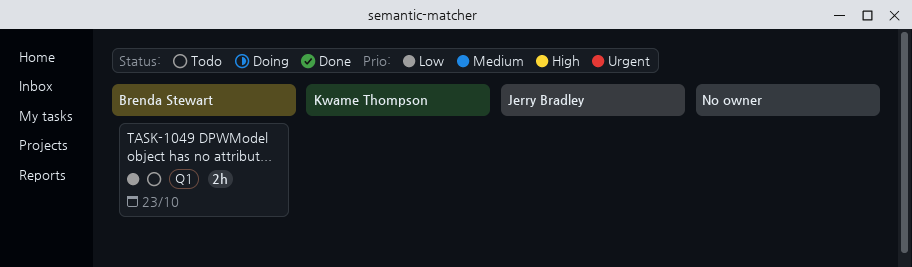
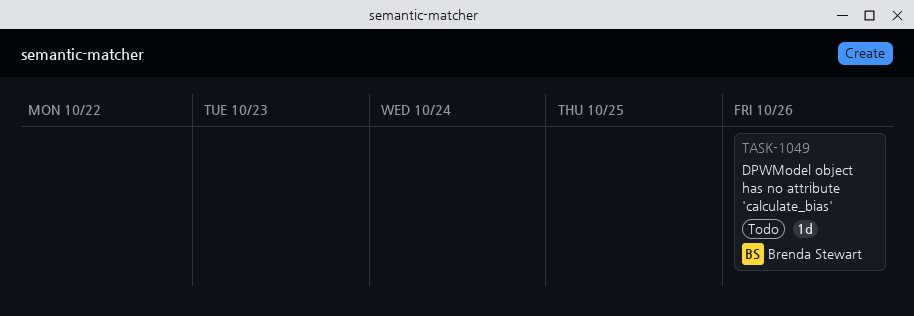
TASK-1049, estimate: 2h -> 1d
TASK-1049, due: Oct 23 -> Oct 26

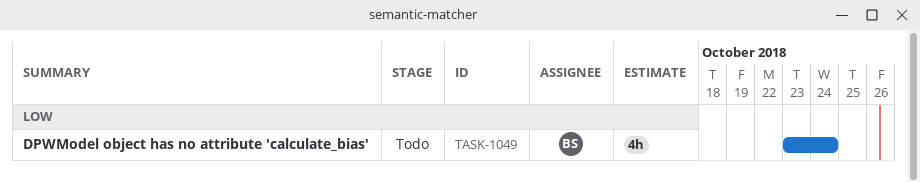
TASK-1049, estimate: 1d -> 4h
TASK-1049, due: Oct 26 -> Oct 24

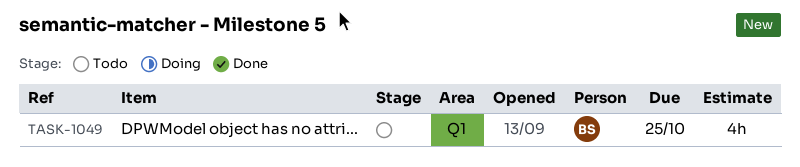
TASK-1049, due: Oct 24 -> Oct 25

